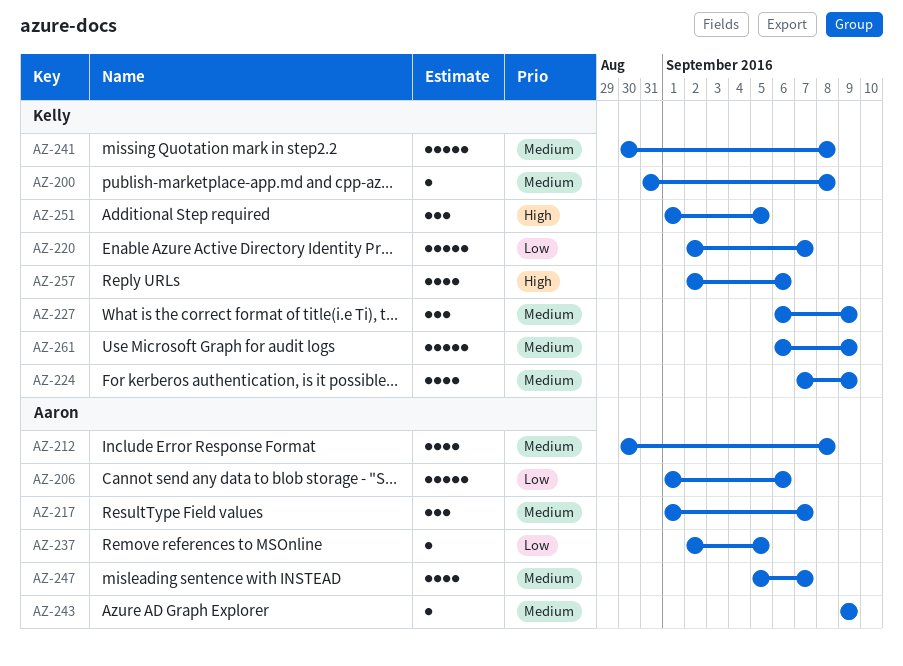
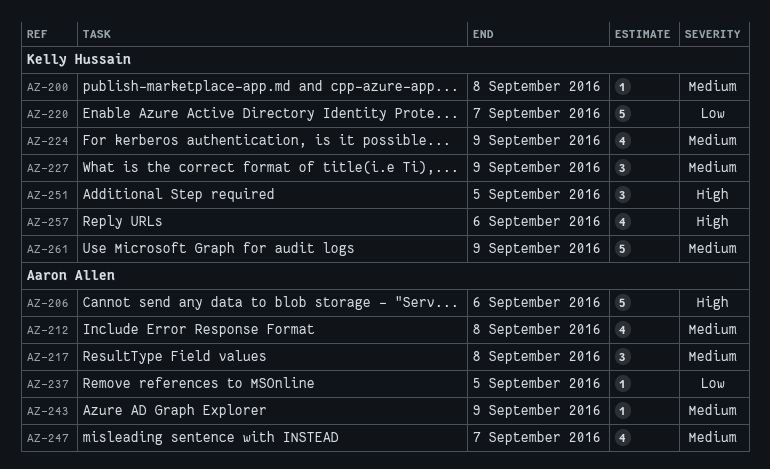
AZ-206, priority: Low -> High
AZ-217, due: Sep 7 -> Sep 8
AZ-241: present -> none

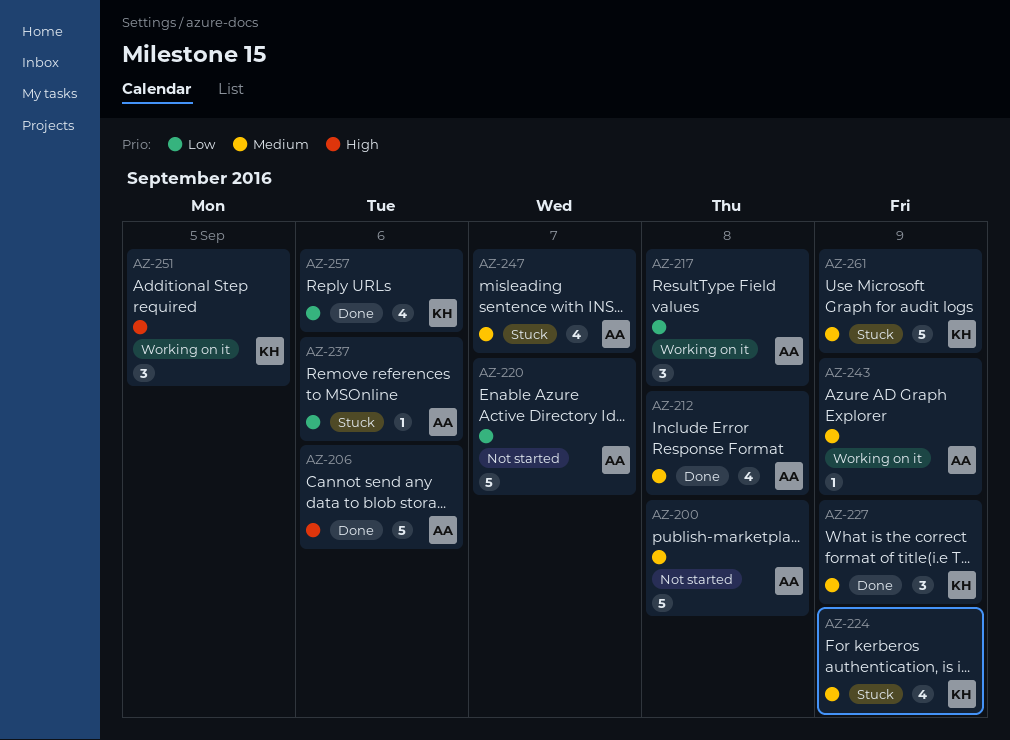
AZ-200, owner: Kelly Hussain -> Aaron Allen
AZ-200, estimate: 1 -> 5
AZ-217, priority: Medium -> Low
AZ-220, owner: Kelly Hussain -> Aaron Allen
AZ-237, due: Sep 5 -> Sep 6
AZ-257, priority: High -> Low

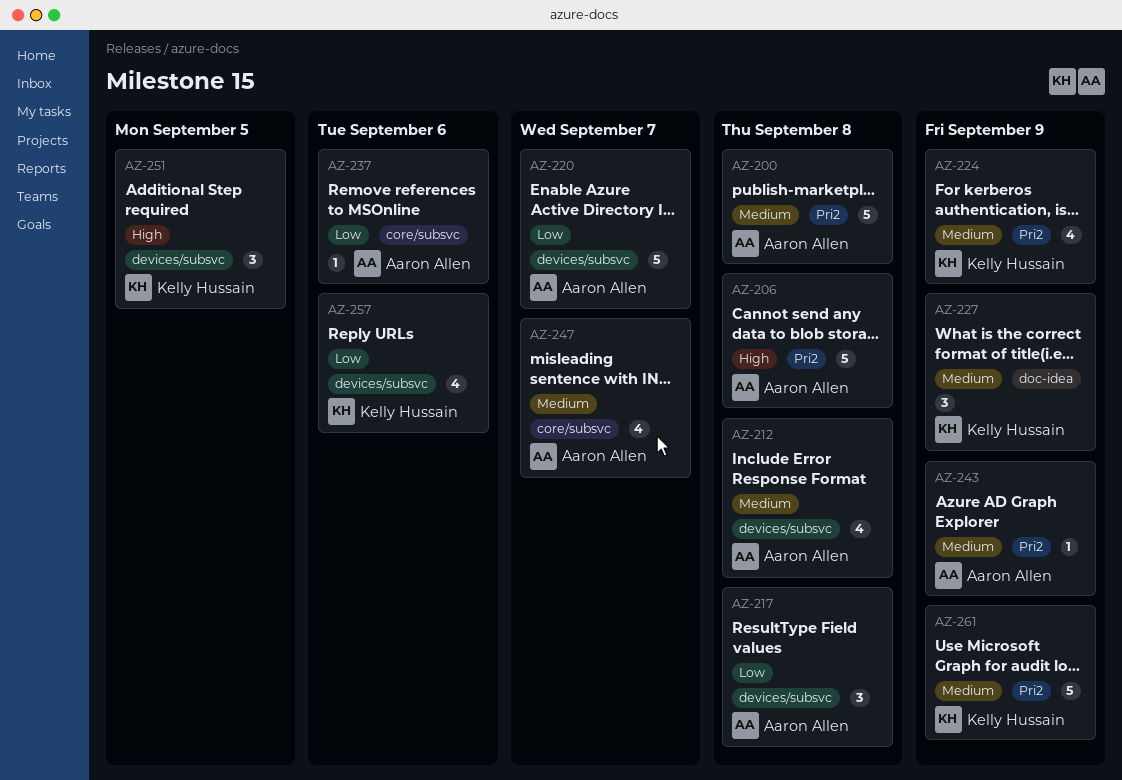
AZ-206, due: Sep 6 -> Sep 8

